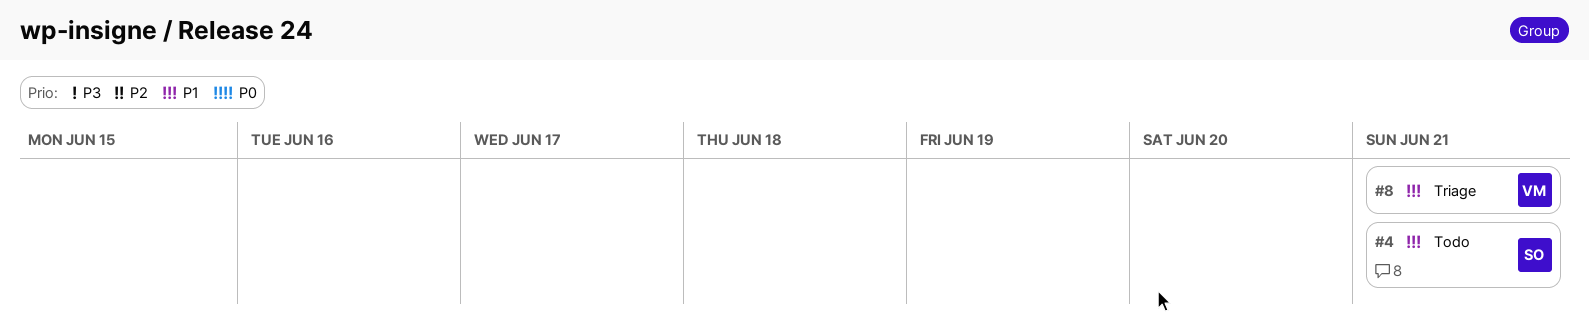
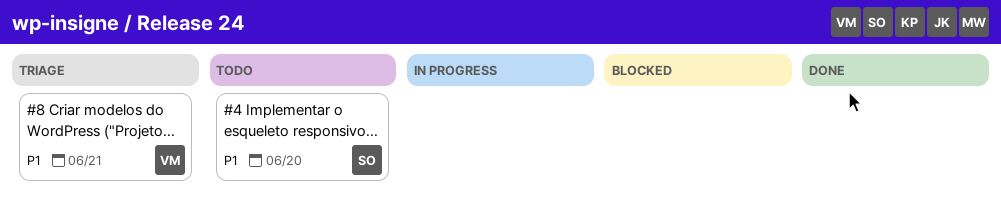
#4, due: Jun 21 -> Jun 20

